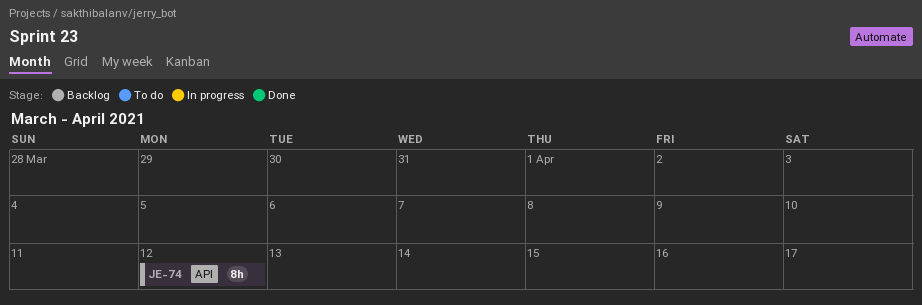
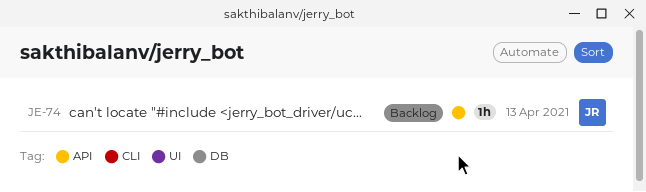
JE-74, estimate: 8h -> 1h
JE-74, due: Apr 12 -> Apr 13

